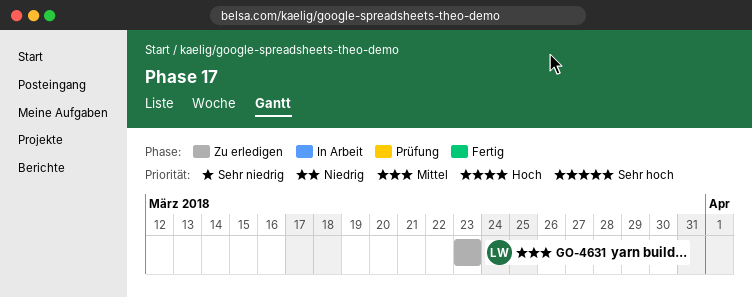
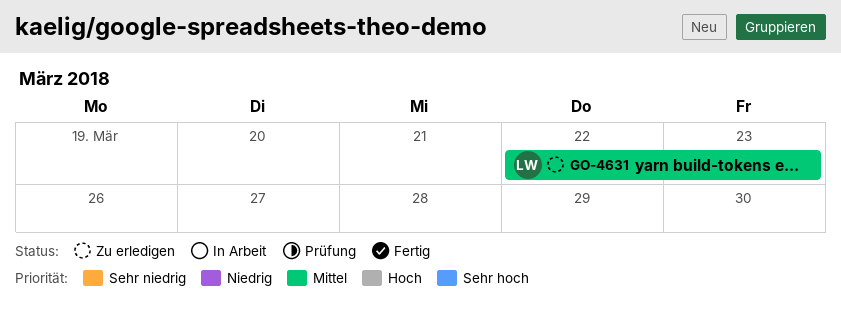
GO-4631, start: Mar 23 -> Mar 22

